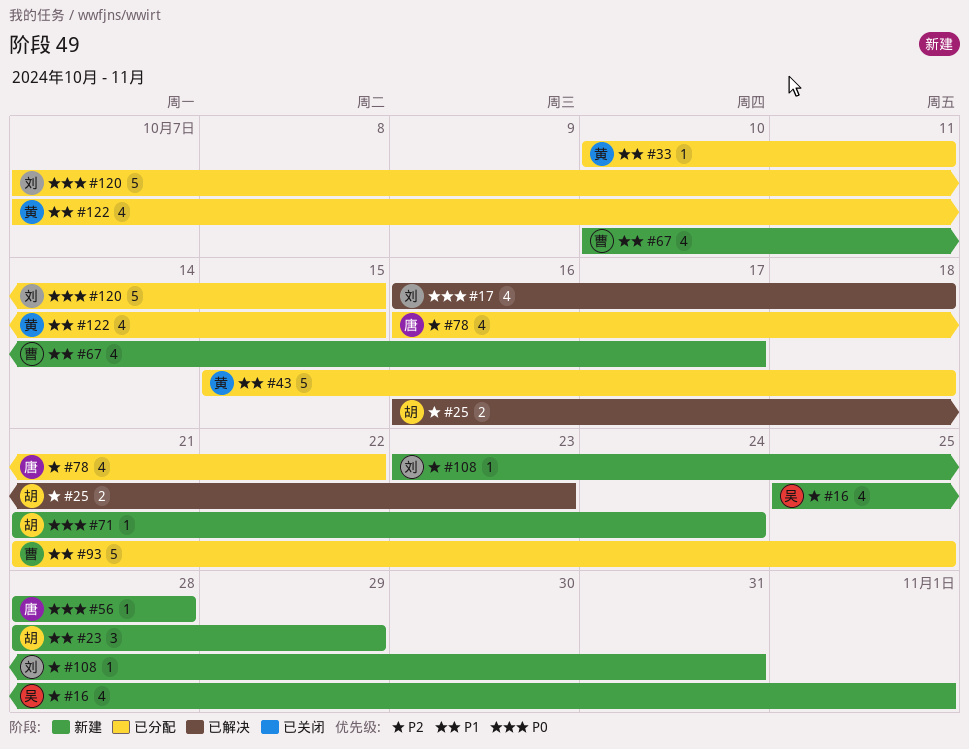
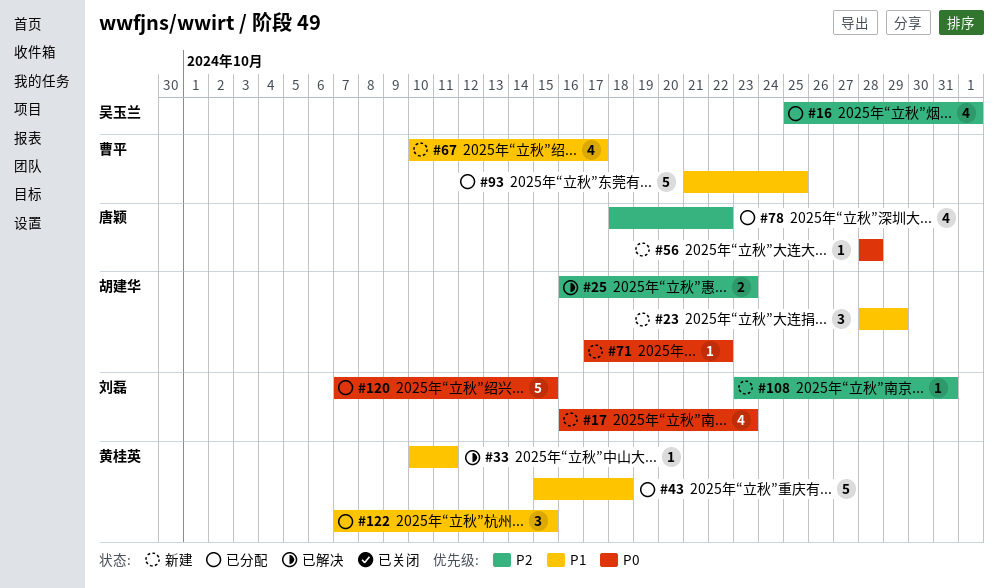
#16, status: 新建 -> 已分配
#17, status: 已解决 -> 新建
#17, due: Oct 18 -> Oct 23
#33, status: 已分配 -> 已解决
#71, start: Oct 21 -> Oct 17
#71, due: Oct 24 -> Oct 22
#78, start: Oct 16 -> Oct 18
#122, estimate: 4 -> 3

